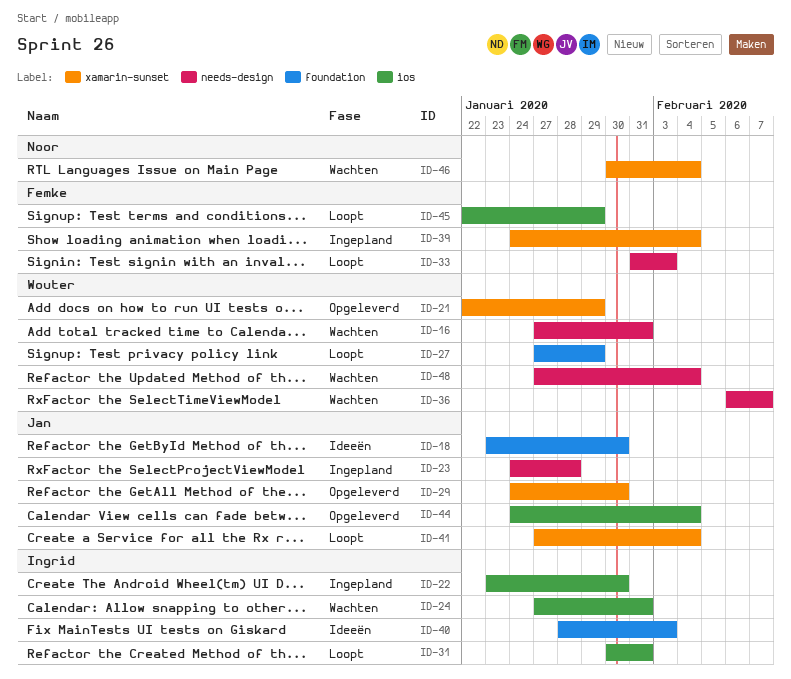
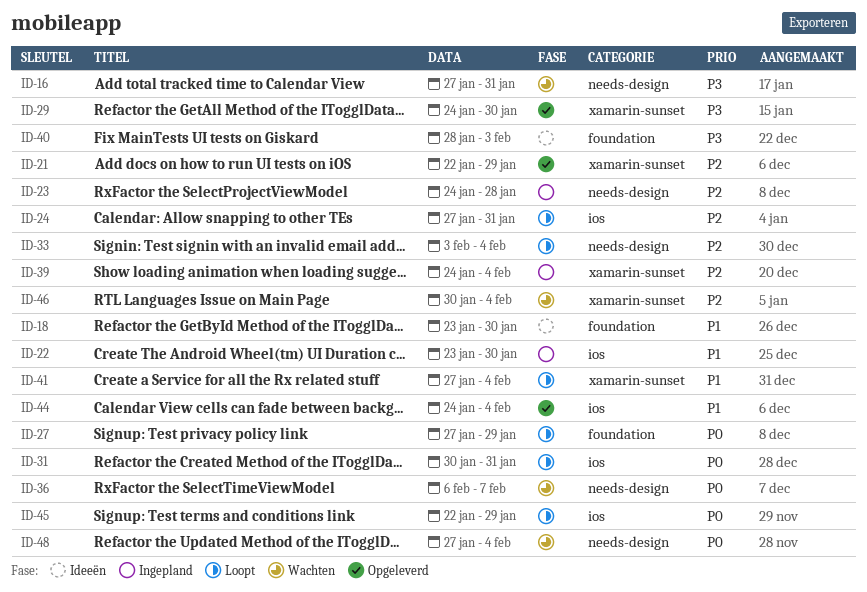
ID-24, status: Wachten -> Loopt
ID-33, start: Jan 31 -> Feb 3
ID-33, due: Feb 3 -> Feb 4

